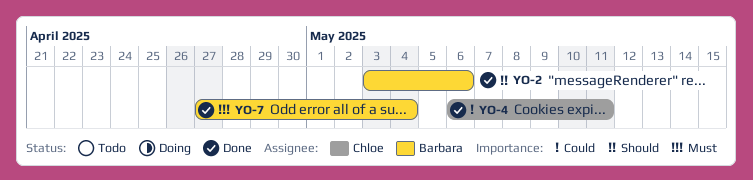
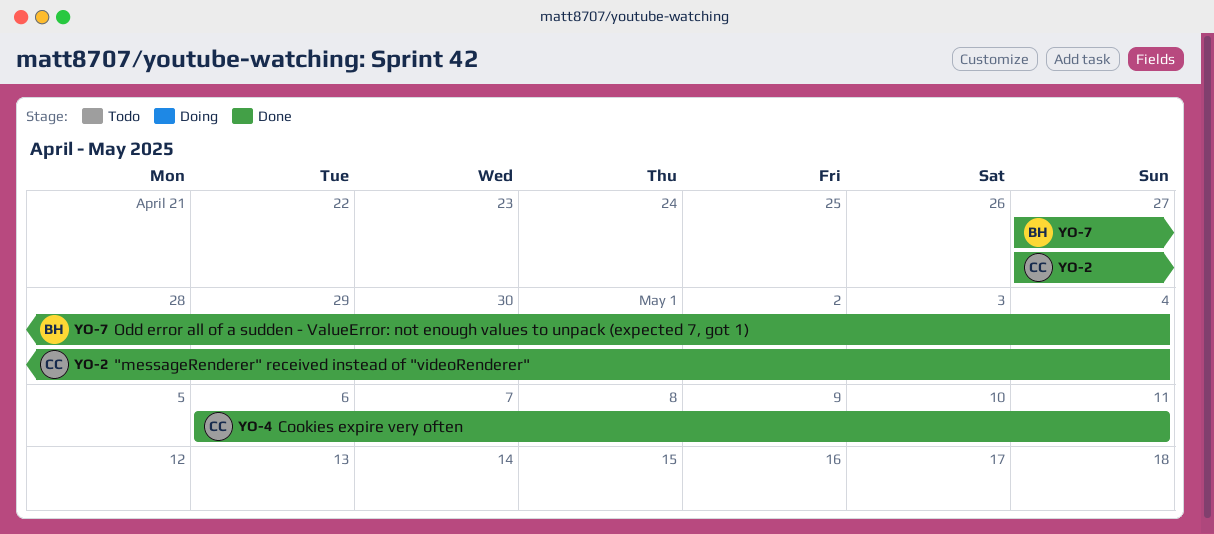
YO-2, owner: Barbara -> Chloe
YO-2, start: May 3 -> Apr 27
YO-2, due: May 6 -> May 4

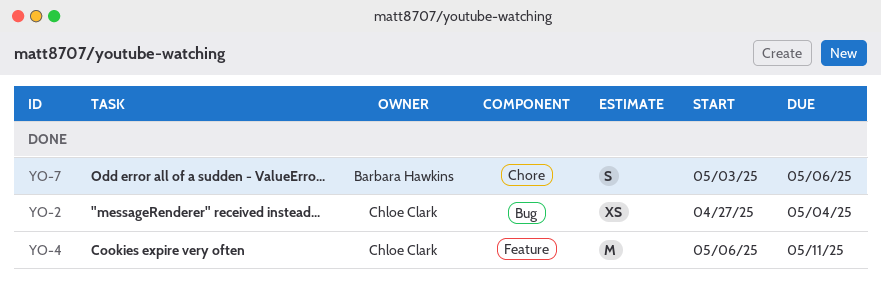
YO-7, start: Apr 27 -> May 3
YO-7, due: May 4 -> May 6

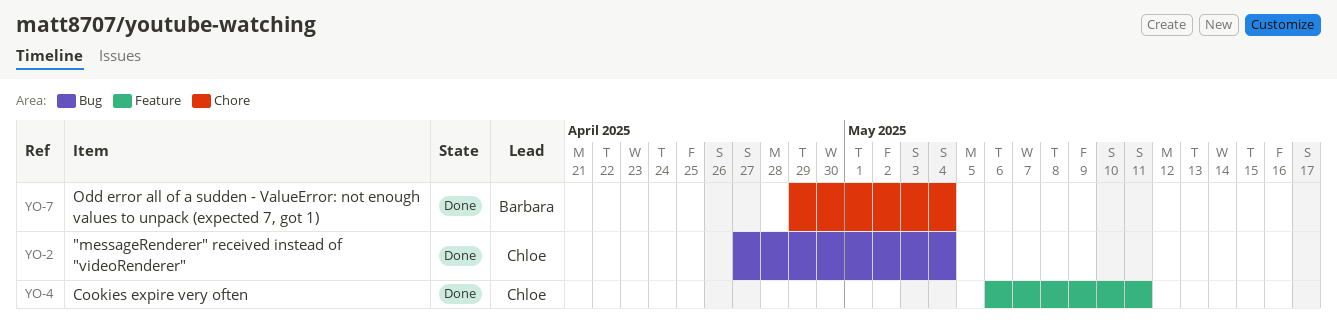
YO-7, start: May 3 -> Apr 29
YO-7, due: May 6 -> May 4

